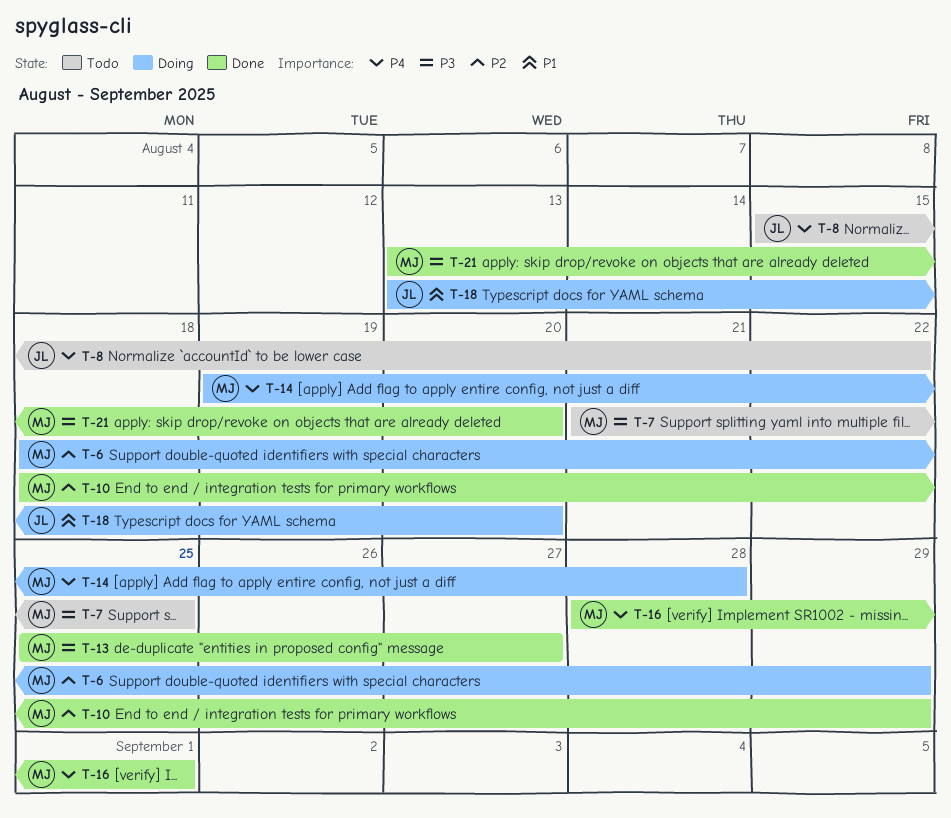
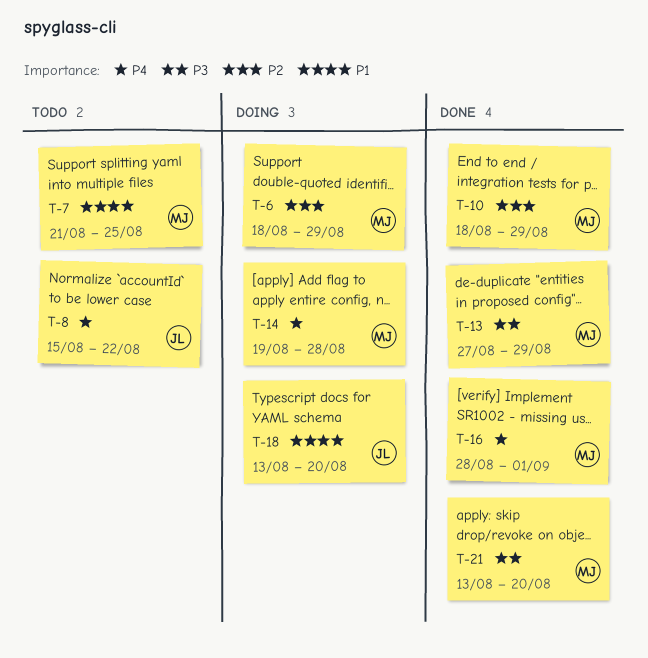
T-7, priority: P3 -> P1
T-13, start: Aug 25 -> Aug 27
T-13, due: Aug 27 -> Aug 29

